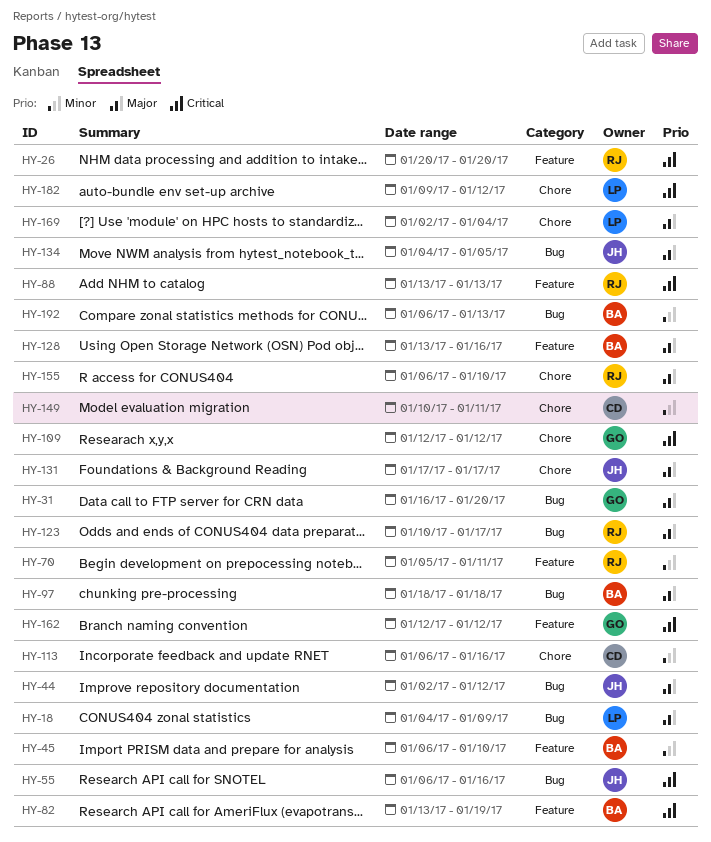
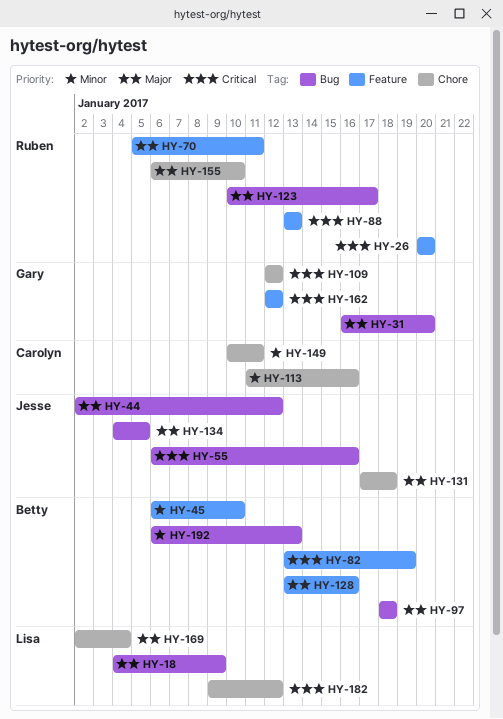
HY-70, priority: Minor -> Major
HY-113, start: Jan 6 -> Jan 11
HY-131, due: Jan 17 -> Jan 18

